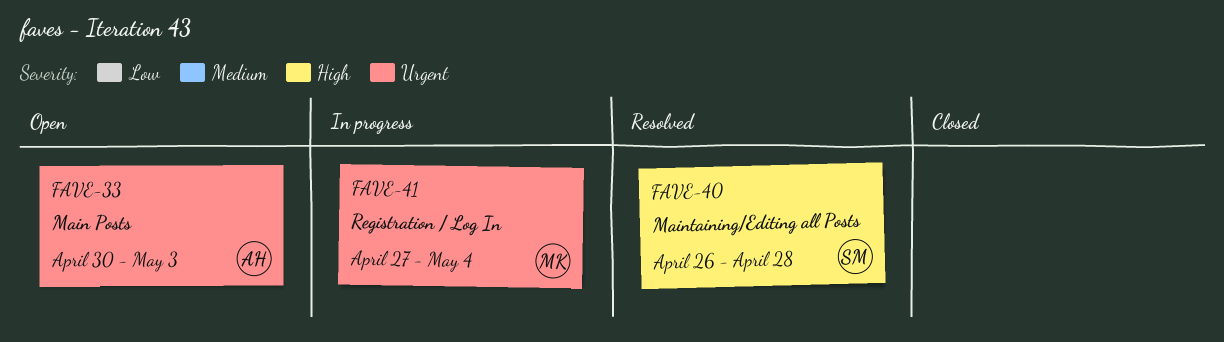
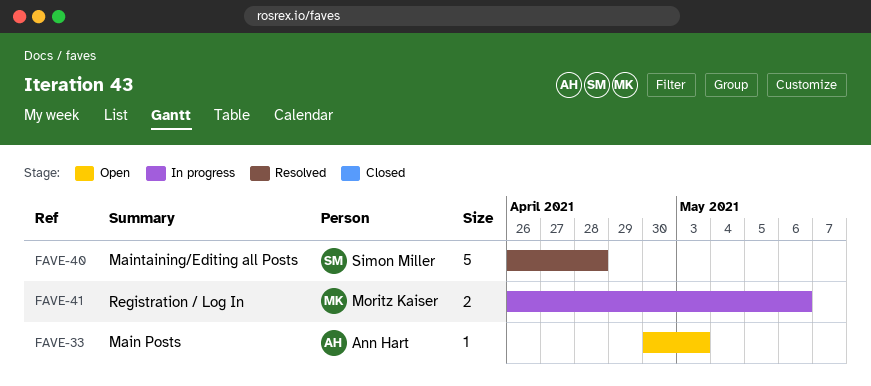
FAVE-41, start: Apr 27 -> Apr 26
FAVE-41, due: May 4 -> May 6

